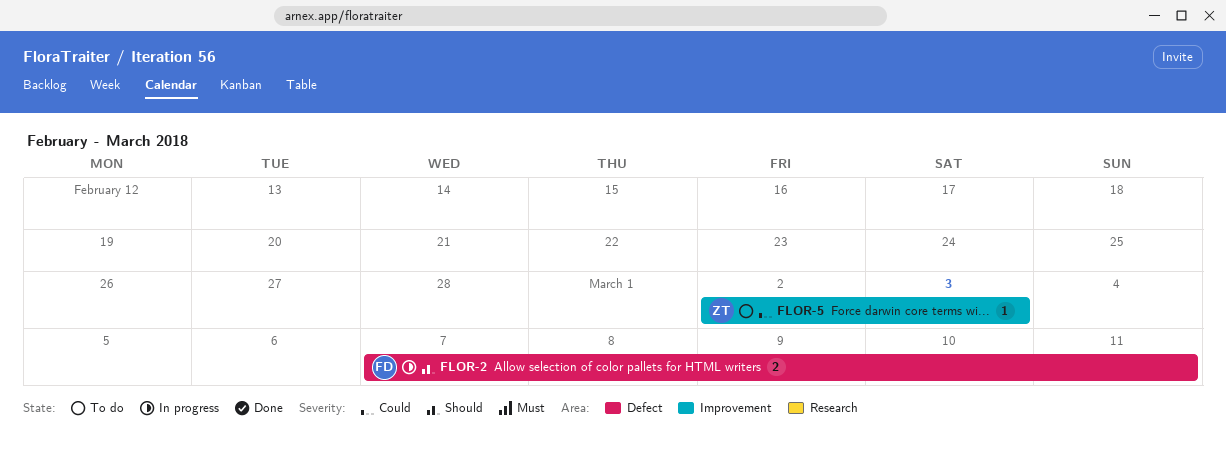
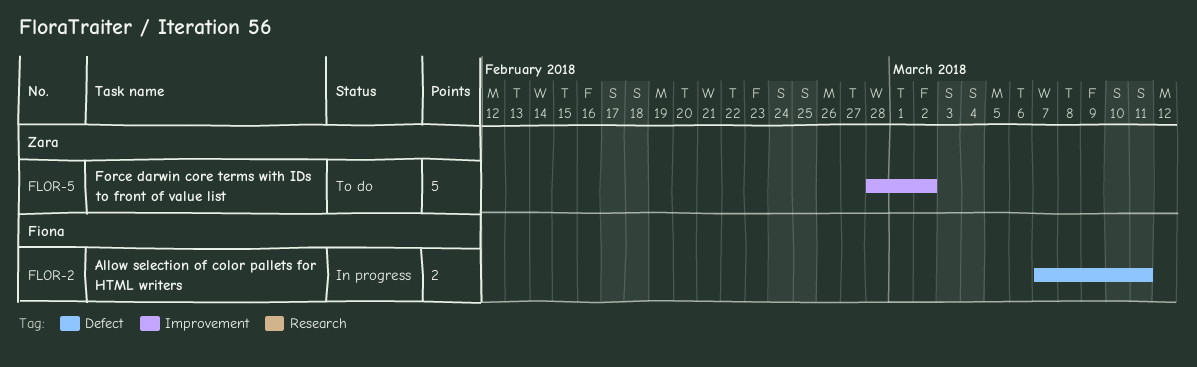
FLOR-5, estimate: 1 -> 5
FLOR-5, start: Mar 2 -> Feb 28
FLOR-5, due: Mar 3 -> Mar 2

